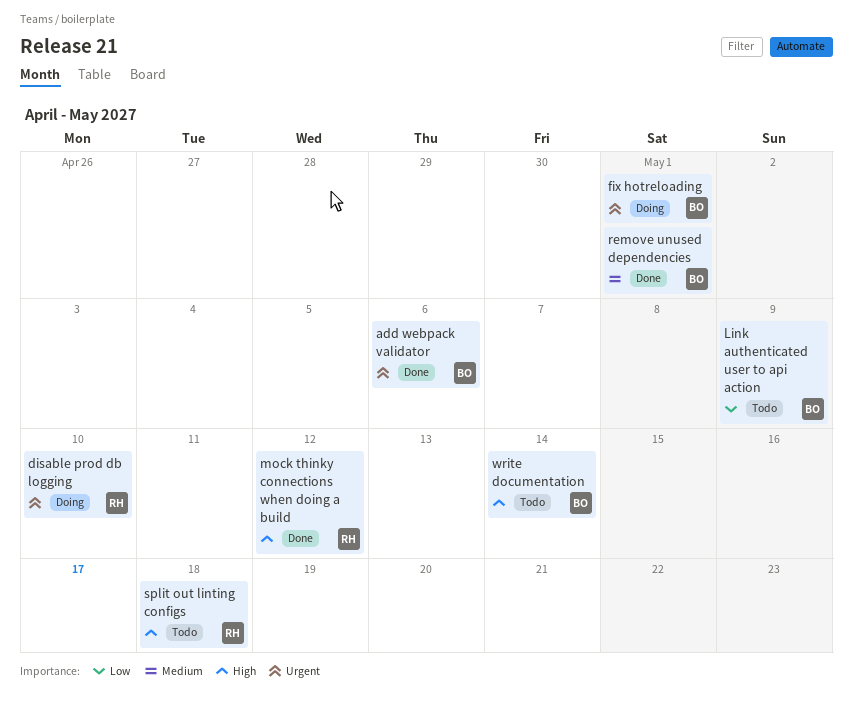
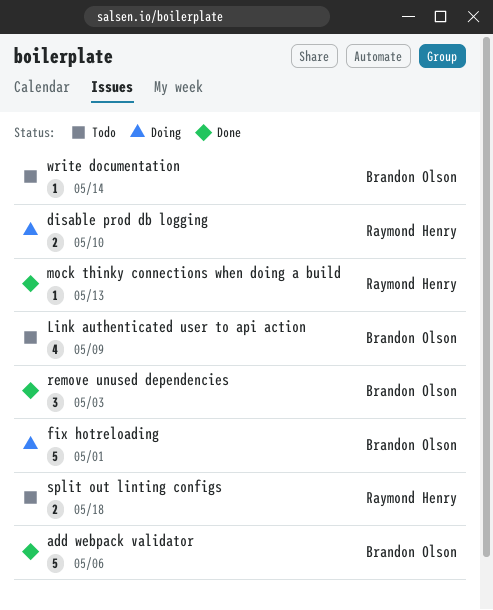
mock thinky connections when doing a build, due: May 12 -> May 13
remove unused dependencies, due: May 1 -> May 3

